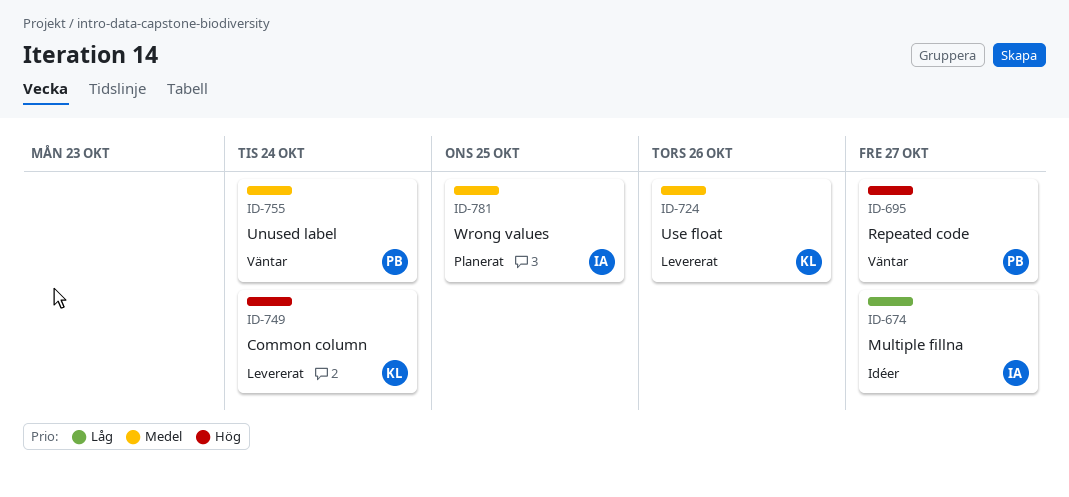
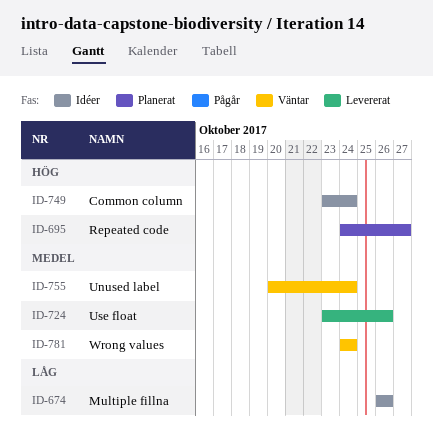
ID-674, due: Oct 27 -> Oct 26
ID-695, status: Väntar -> Planerat
ID-749, status: Levererat -> Idéer
ID-781, status: Planerat -> Väntar
ID-781, due: Oct 25 -> Oct 24

